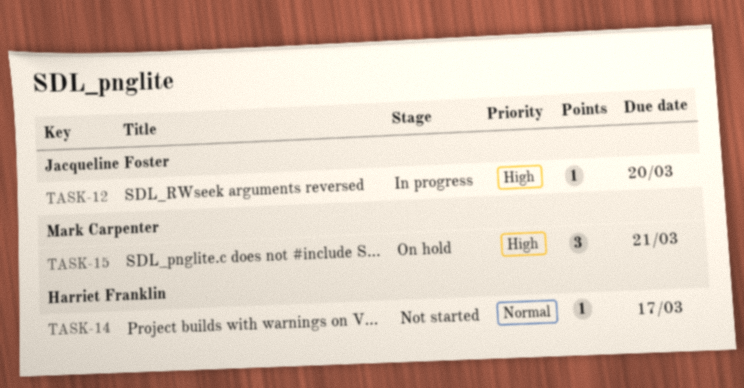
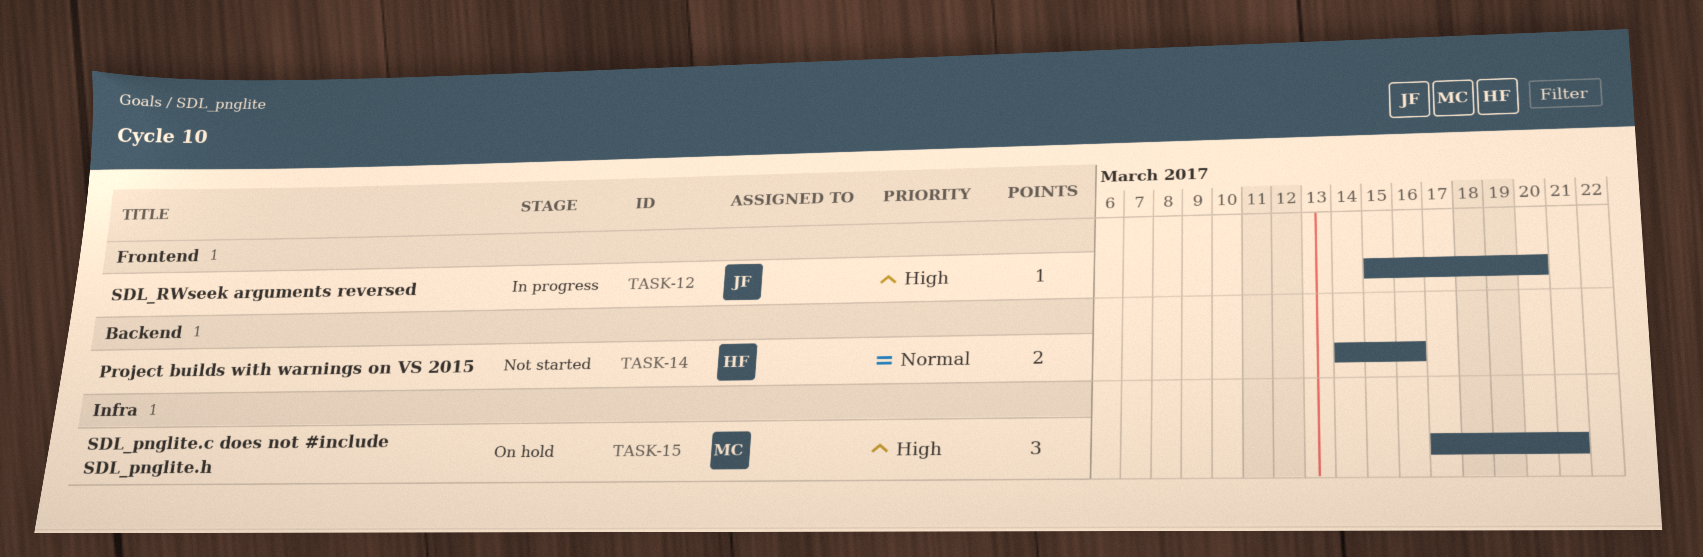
TASK-14, estimate: 1 -> 2
TASK-14, due: Mar 17 -> Mar 16

